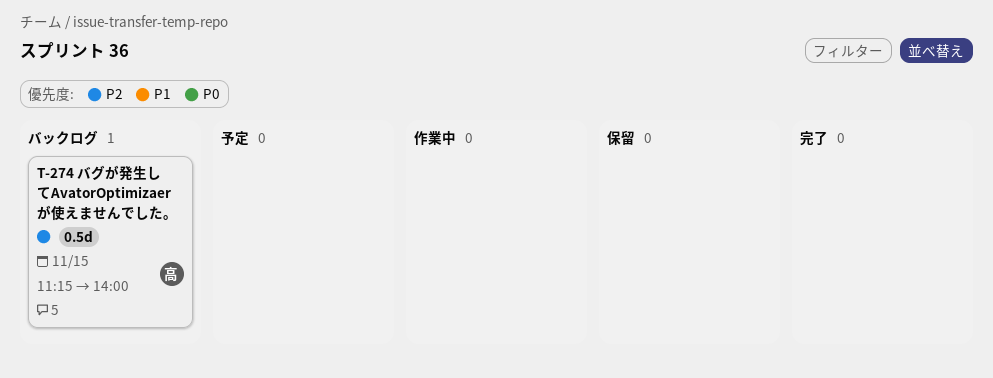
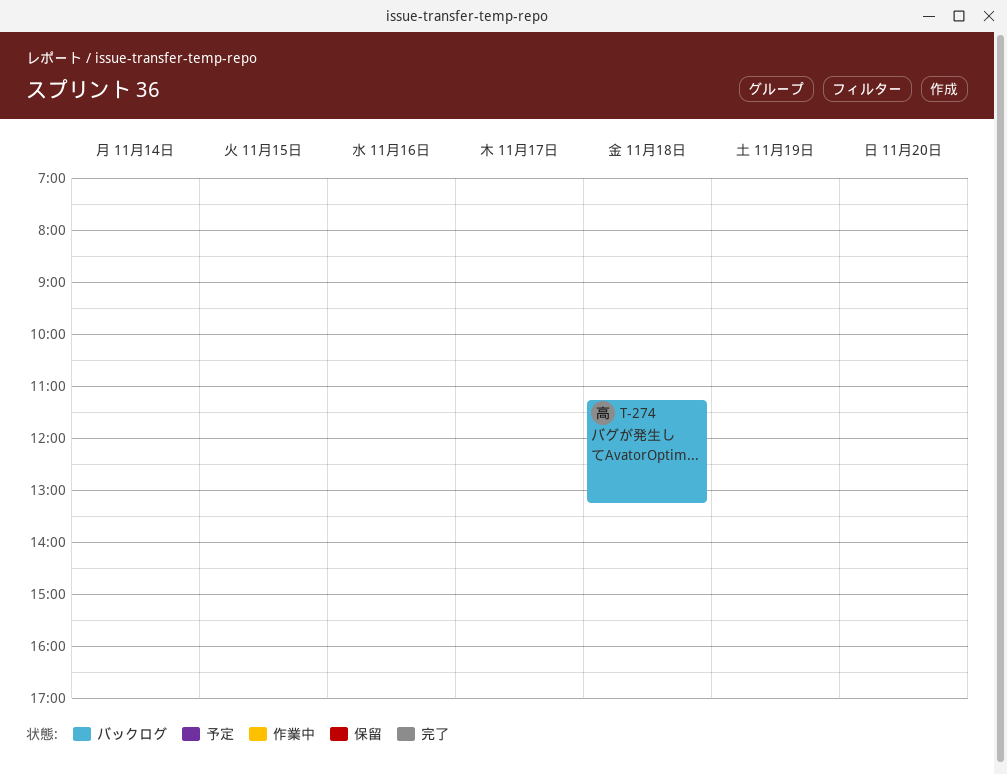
T-274, day: Nov 15 -> Nov 18
T-274, ends: 14:00 -> 13:15

